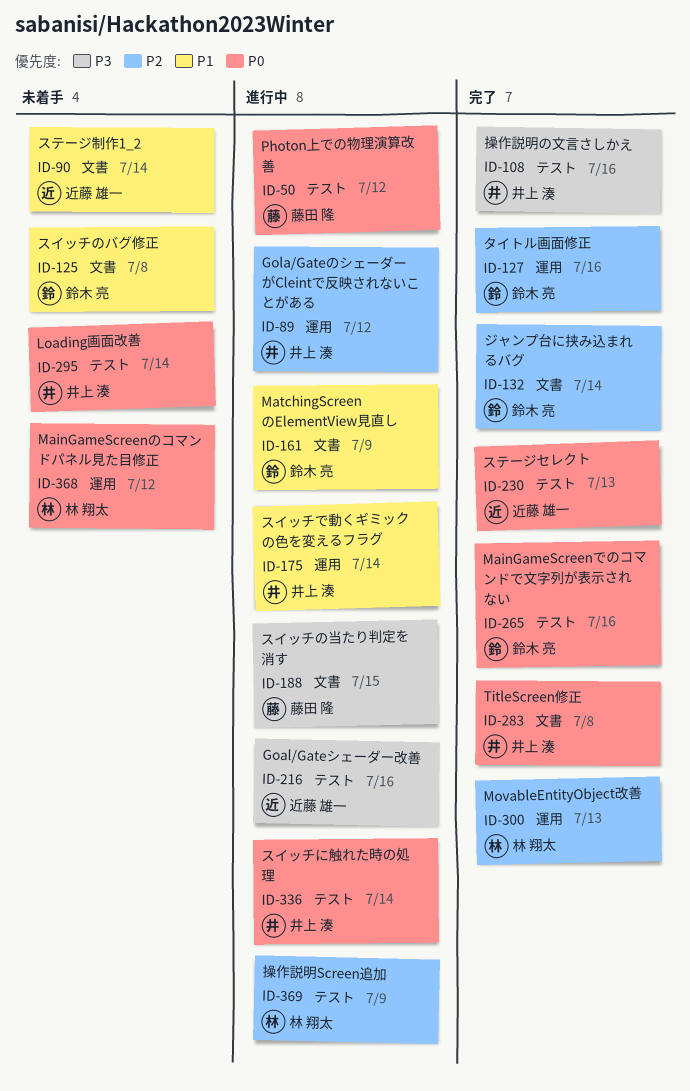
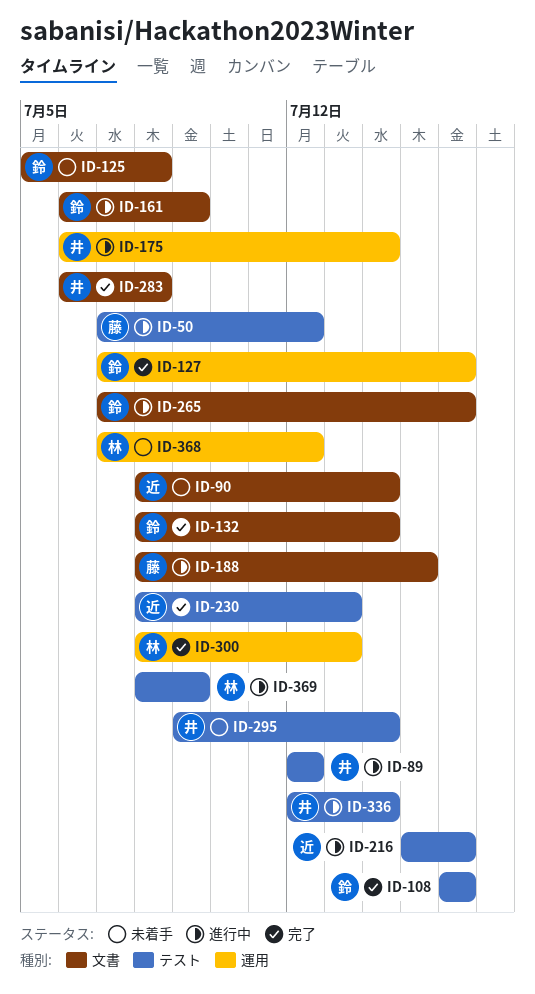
ID-89, label: 運用 -> テスト
ID-108, owner: 井上 湊 -> 鈴木 亮
ID-265, status: 完了 -> 進行中
ID-265, label: テスト -> 文書

